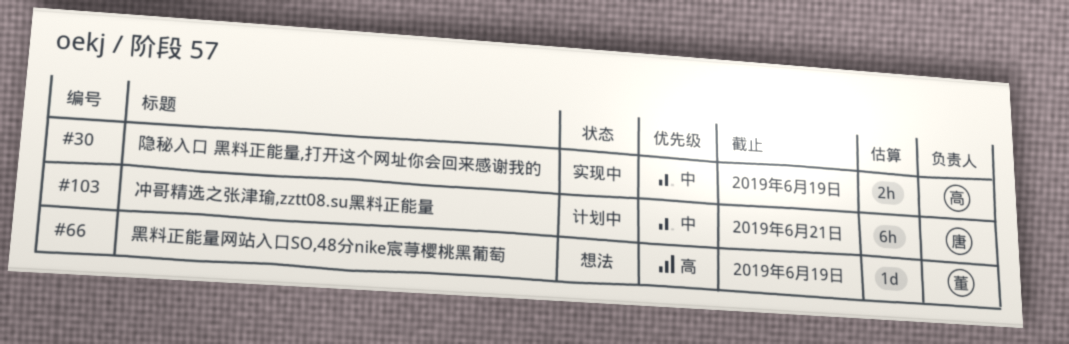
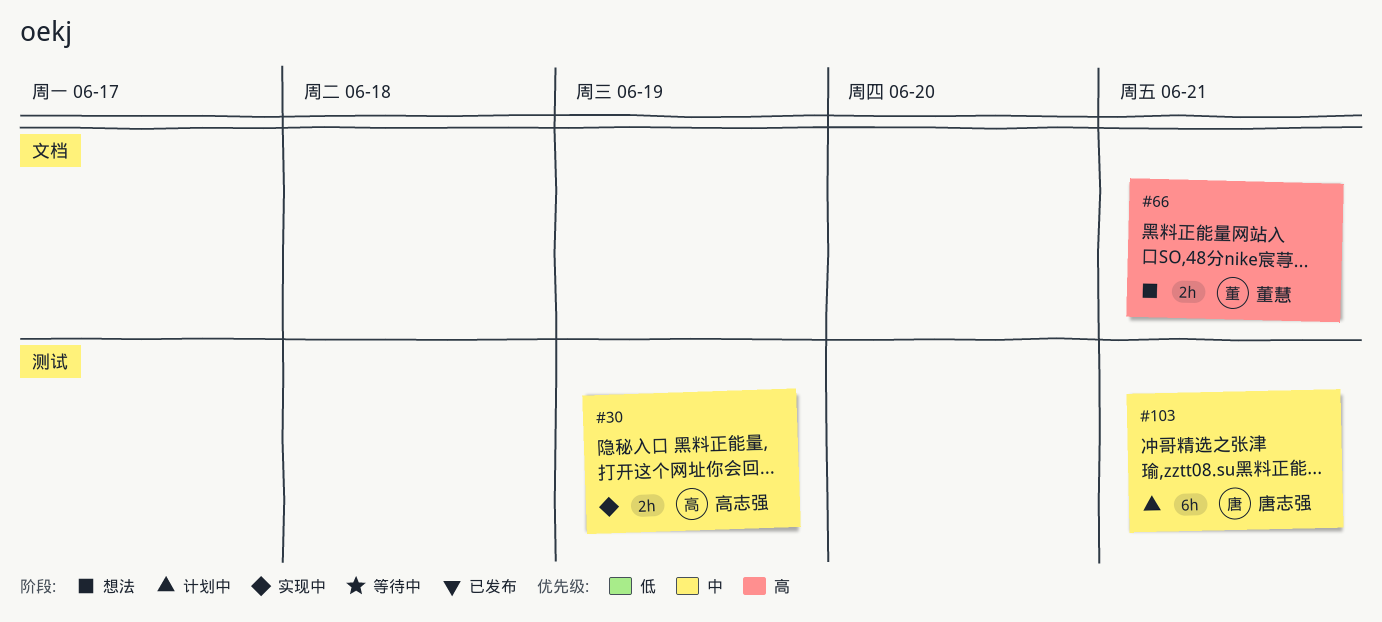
#66, estimate: 1d -> 2h
#66, due: Jun 19 -> Jun 21

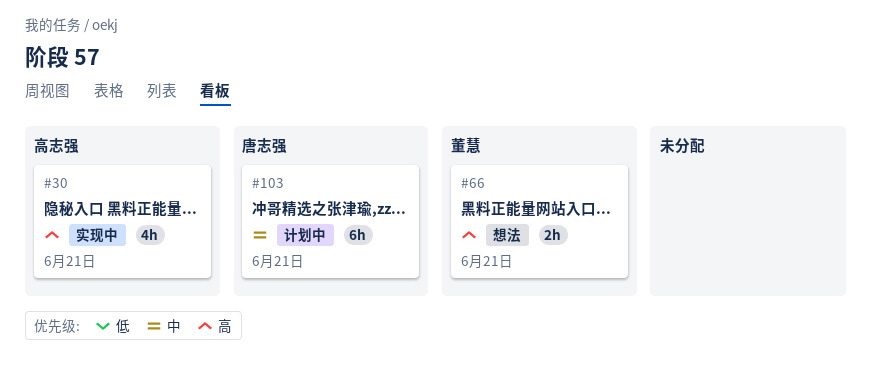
#30, priority: 中 -> 高
#30, estimate: 2h -> 4h
#30, due: Jun 19 -> Jun 21

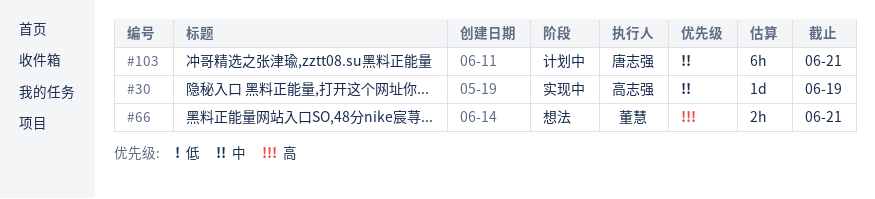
#30, priority: 高 -> 中
#30, estimate: 4h -> 1d
#30, due: Jun 21 -> Jun 19

